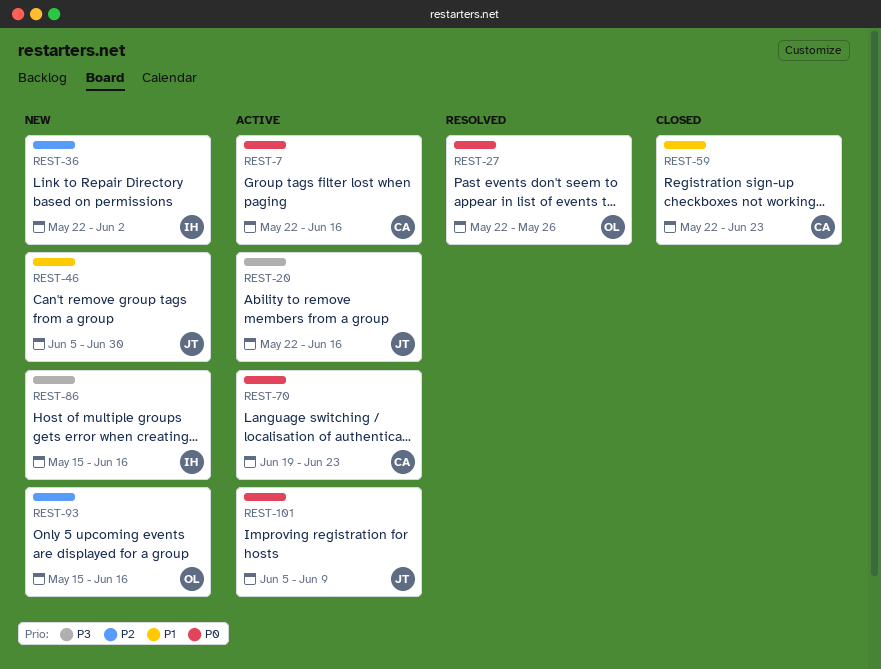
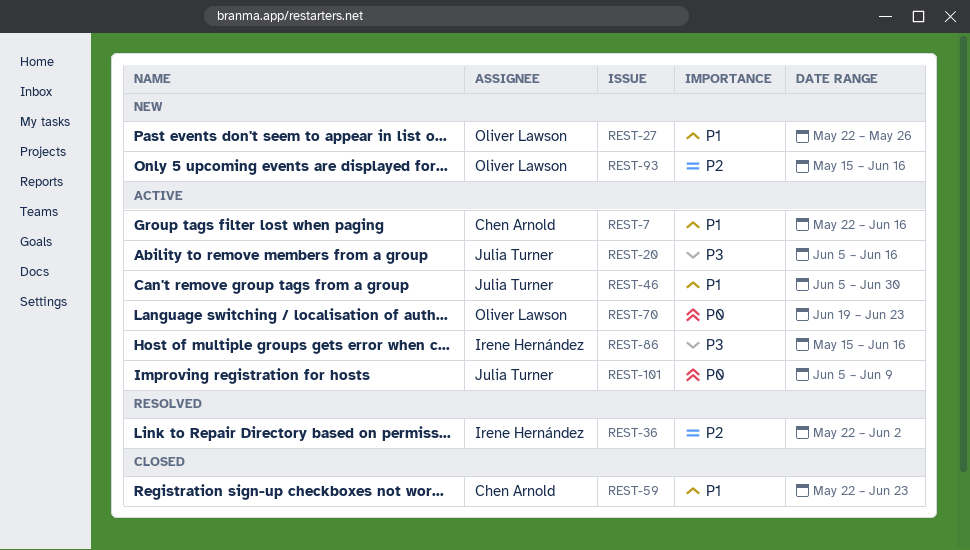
REST-7, priority: P0 -> P1
REST-20, start: May 22 -> Jun 5
REST-27, status: Resolved -> New
REST-27, priority: P0 -> P1
REST-36, status: New -> Resolved
REST-46, status: New -> Active
REST-70, owner: Chen Arnold -> Oliver Lawson
REST-86, status: New -> Active

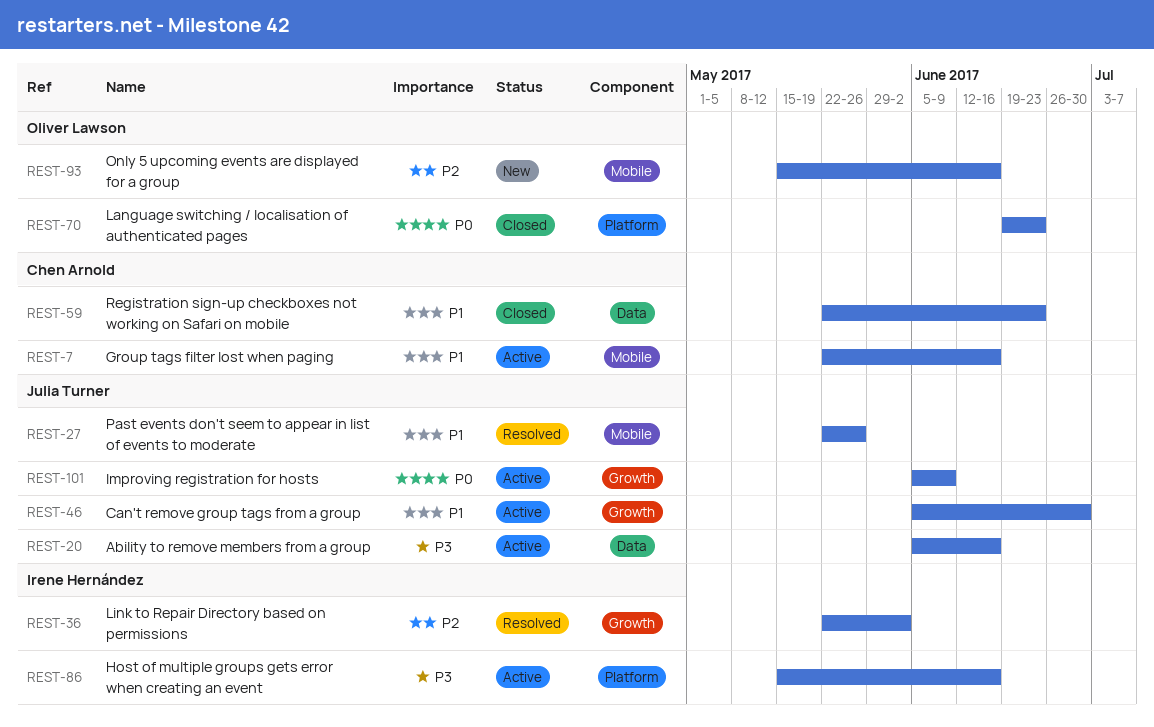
REST-27, status: New -> Resolved
REST-27, owner: Oliver Lawson -> Julia Turner
REST-70, status: Active -> Closed

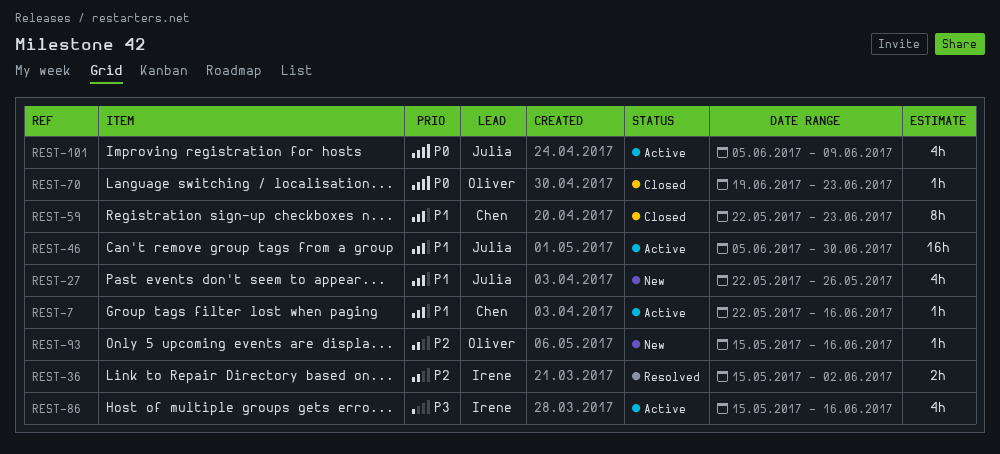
REST-20: present -> none
REST-27, status: Resolved -> New
REST-36, start: May 22 -> May 15

